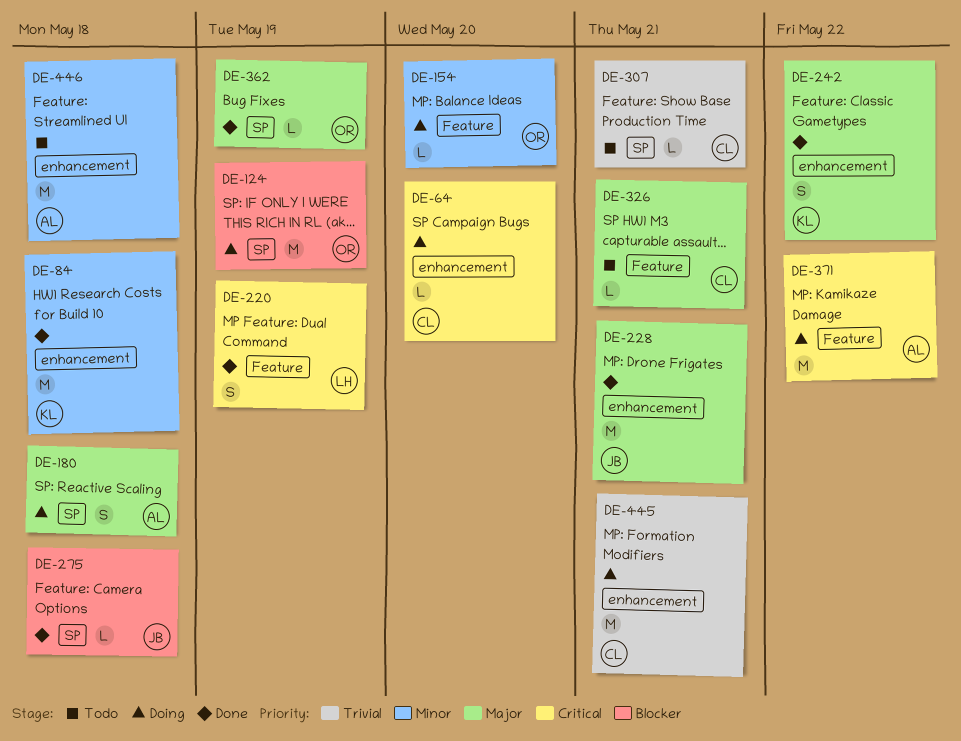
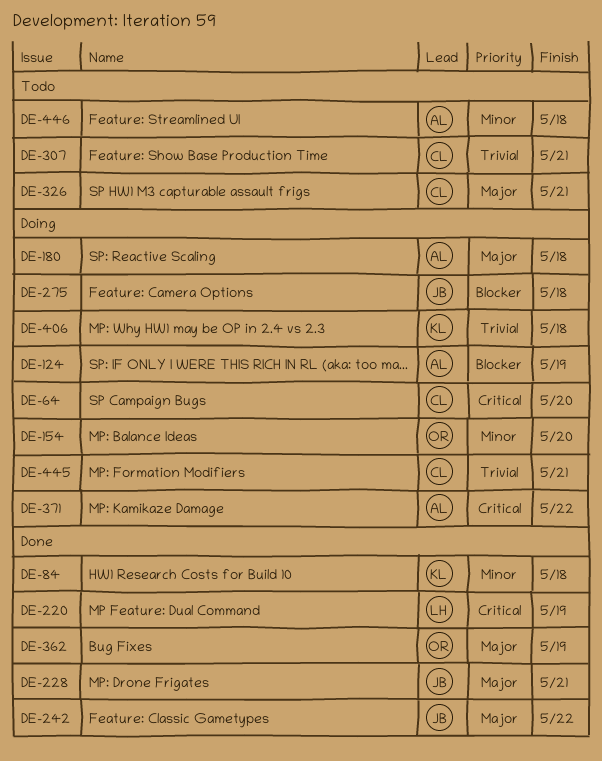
DE-124, owner: OR -> AL
DE-242, owner: KL -> JB
DE-275, status: Done -> Doing
DE-406: none -> present

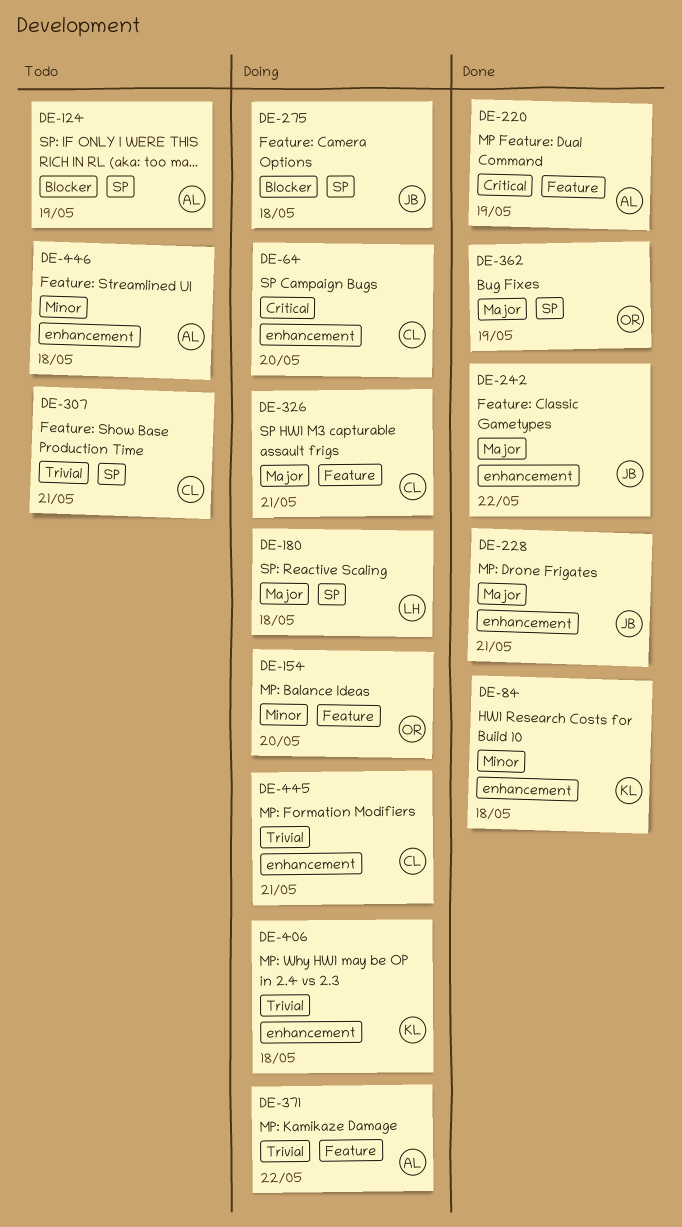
DE-124, status: Doing -> Todo
DE-180, owner: AL -> LH
DE-220, owner: LH -> AL
DE-326, status: Todo -> Doing
DE-371, priority: Critical -> Trivial

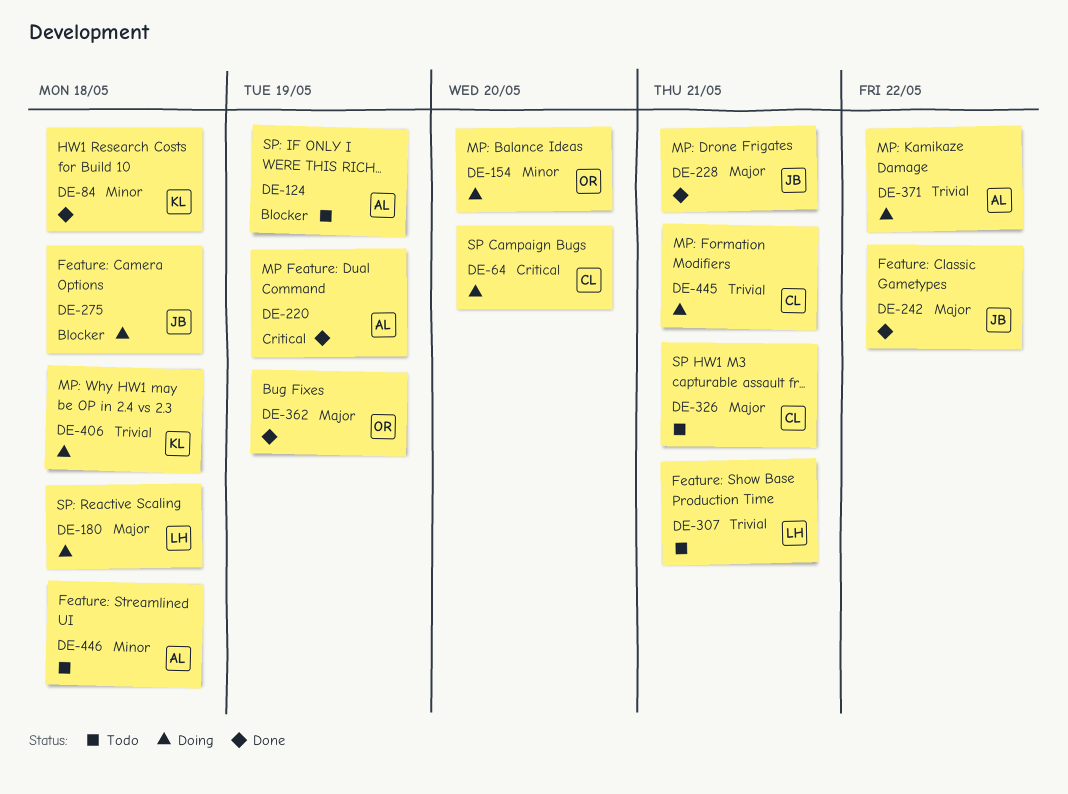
DE-307, owner: CL -> LH
DE-326, status: Doing -> Todo

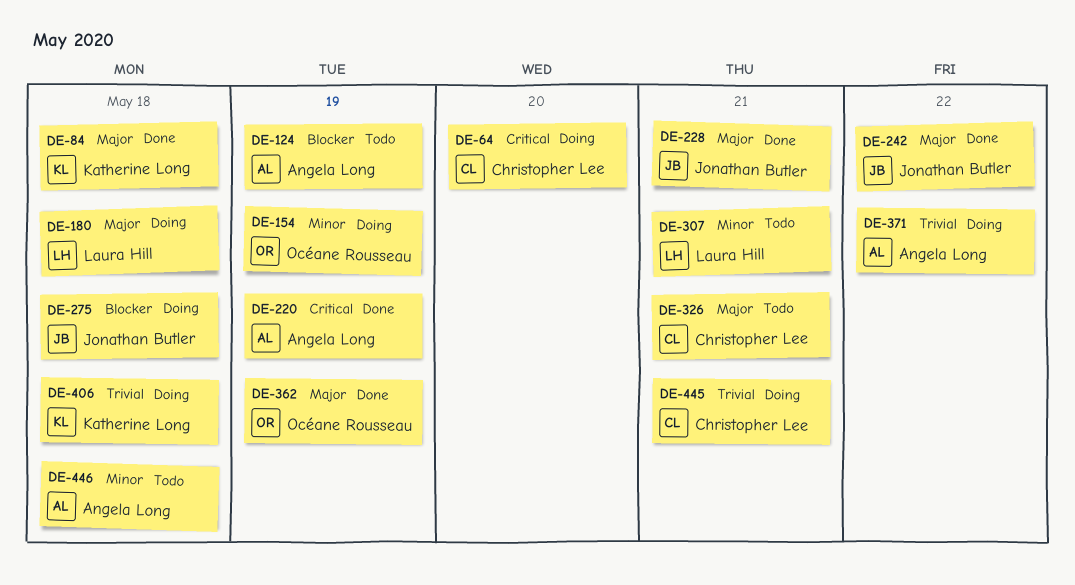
DE-84, priority: Minor -> Major
DE-154, due: May 20 -> May 19
DE-307, priority: Trivial -> Minor

